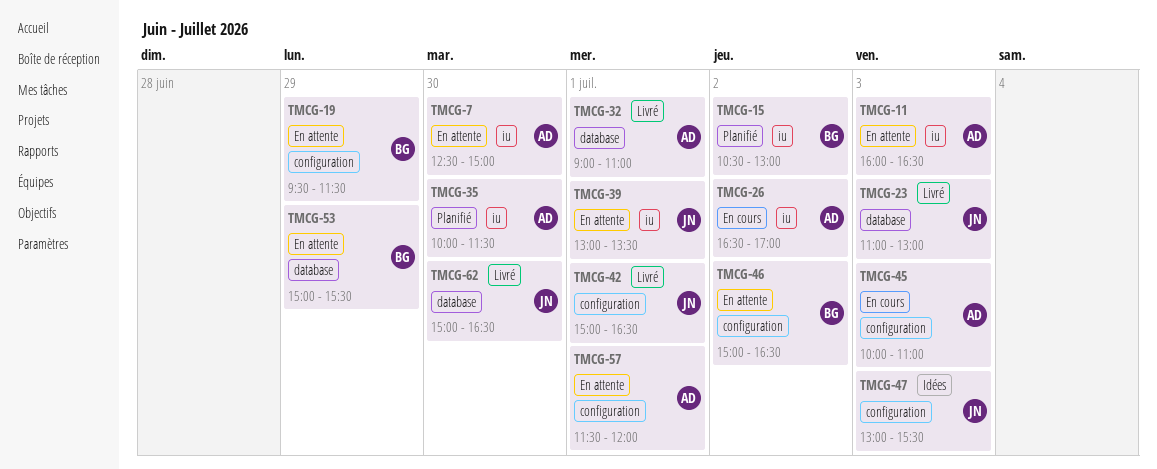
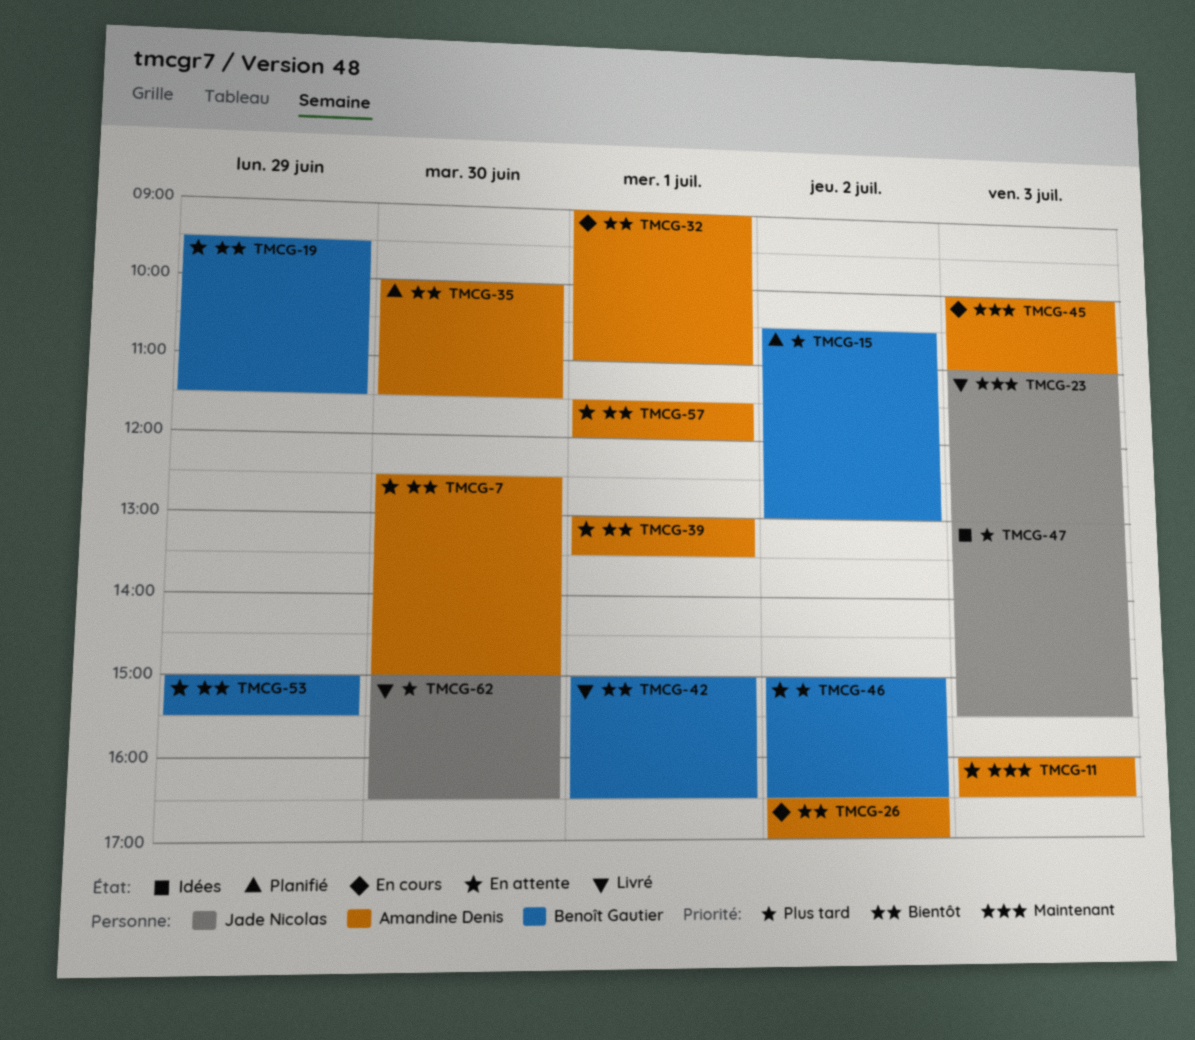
TMCG-32, status: Livré -> En cours
TMCG-39, owner: Jade Nicolas -> Amandine Denis
TMCG-42, owner: Jade Nicolas -> Benoît Gautier

